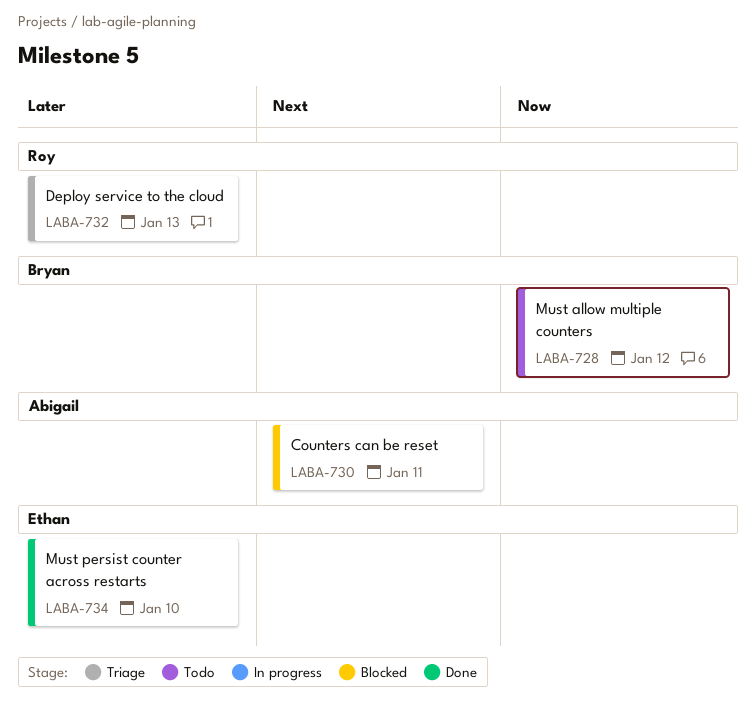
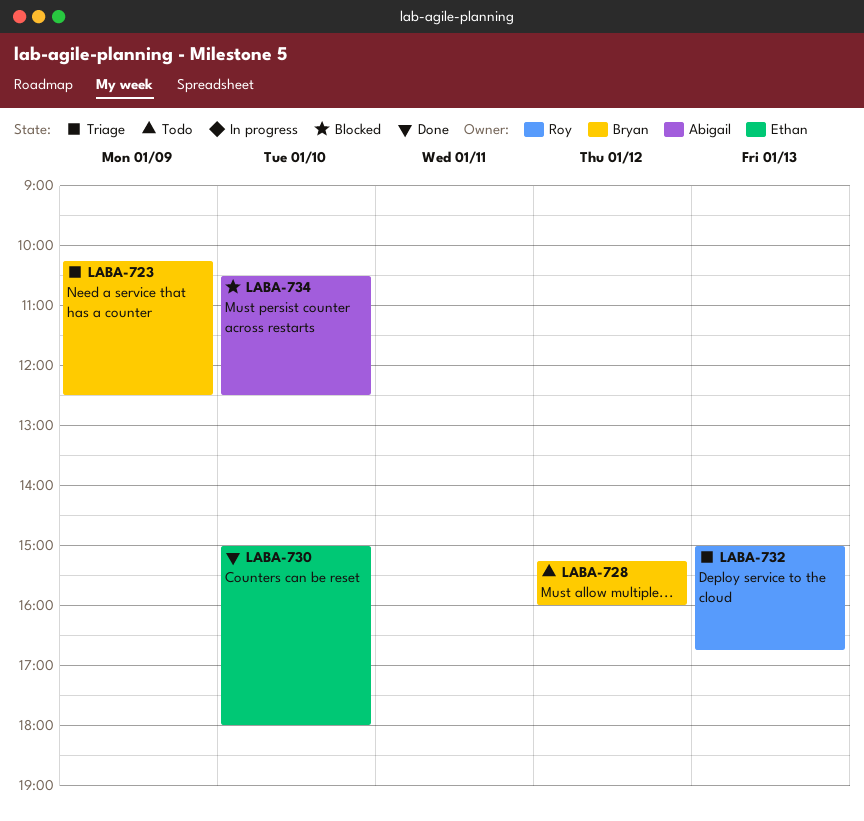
LABA-723: none -> present
LABA-730, status: Blocked -> Done
LABA-730, owner: Abigail -> Ethan
LABA-730, day: Jan 11 -> Jan 10
LABA-734, status: Done -> Blocked
LABA-734, owner: Ethan -> Abigail

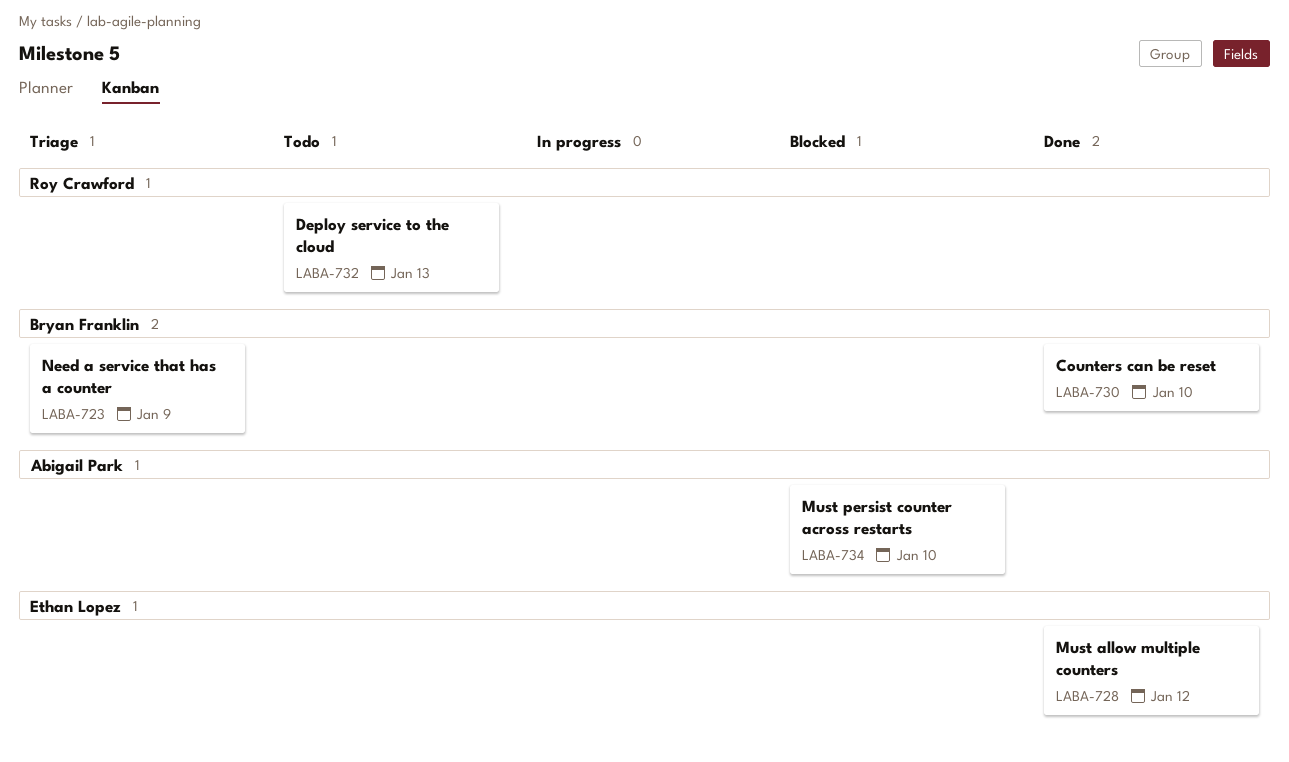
LABA-728, status: Todo -> Done
LABA-728, owner: Bryan Franklin -> Ethan Lopez
LABA-730, owner: Ethan Lopez -> Bryan Franklin
LABA-732, status: Triage -> Todo

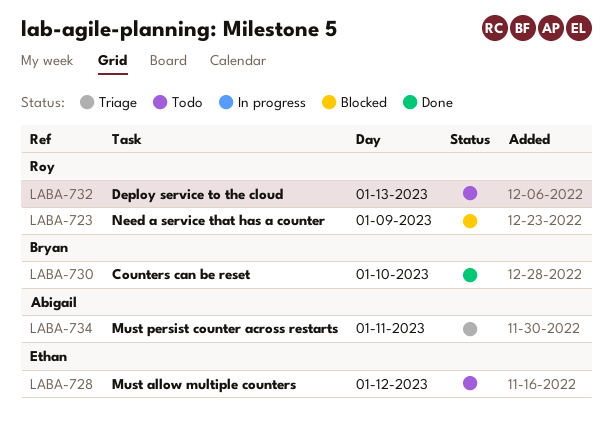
LABA-723, status: Triage -> Blocked
LABA-723, owner: Bryan Franklin -> Roy Crawford
LABA-728, status: Done -> Todo
LABA-734, status: Blocked -> Triage
LABA-734, day: Jan 10 -> Jan 11

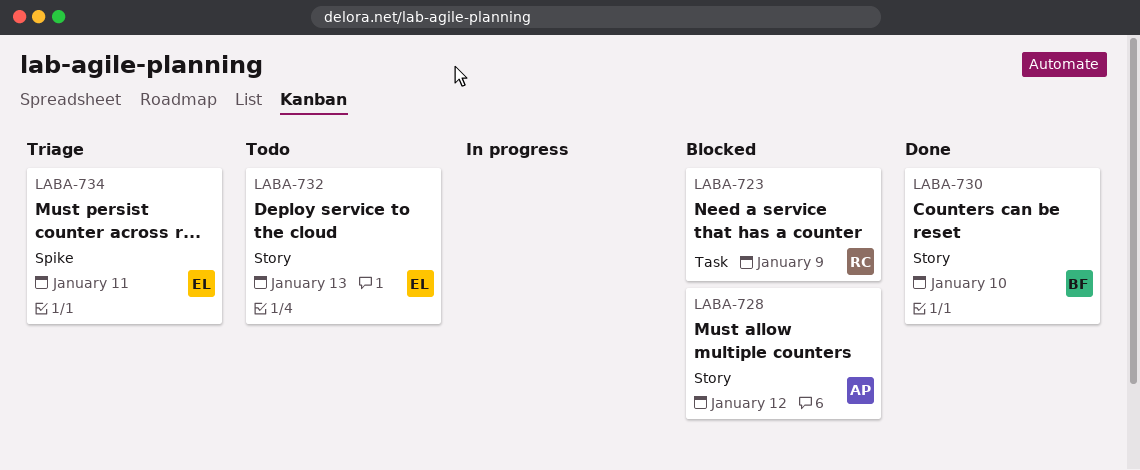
LABA-728, status: Todo -> Blocked
LABA-728, owner: Ethan -> Abigail
LABA-732, owner: Roy -> Ethan
LABA-734, owner: Abigail -> Ethan

